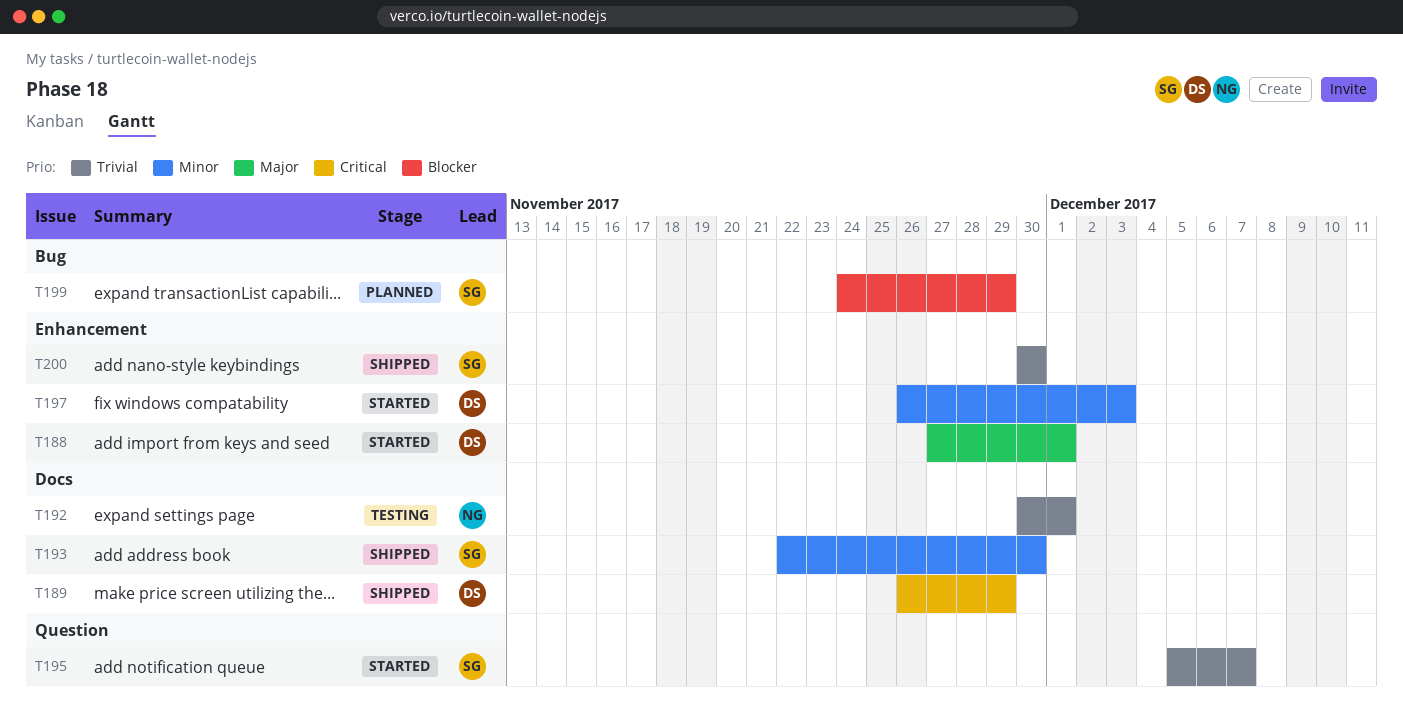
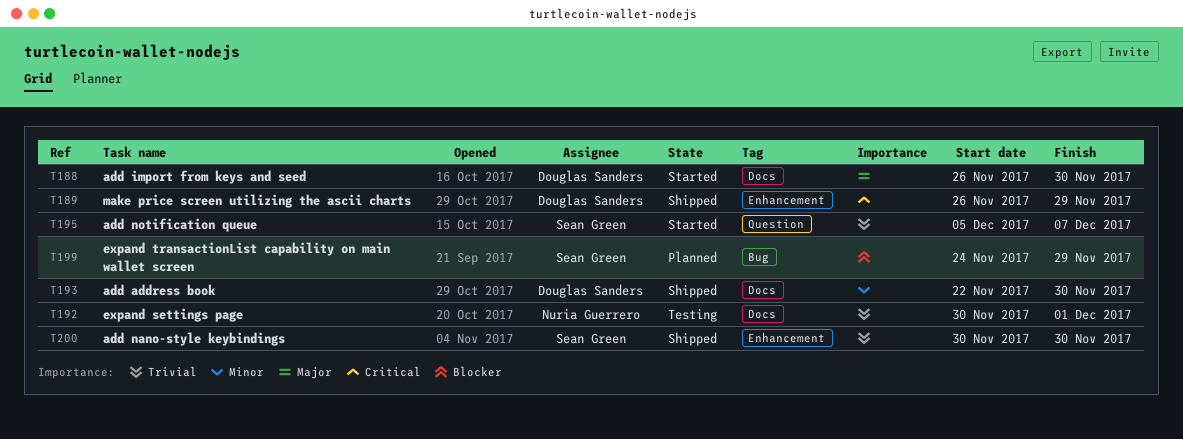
T188, label: Enhancement -> Docs
T188, start: Nov 27 -> Nov 26
T188, due: Dec 1 -> Nov 30
T189, label: Docs -> Enhancement
T193, owner: Sean Green -> Douglas Sanders
T197: present -> none

